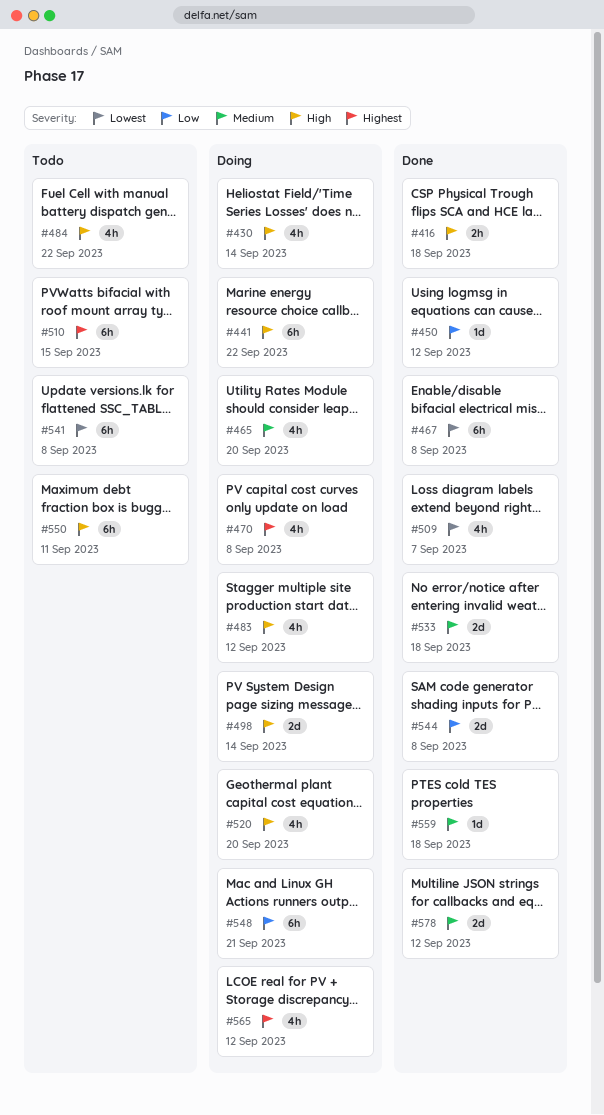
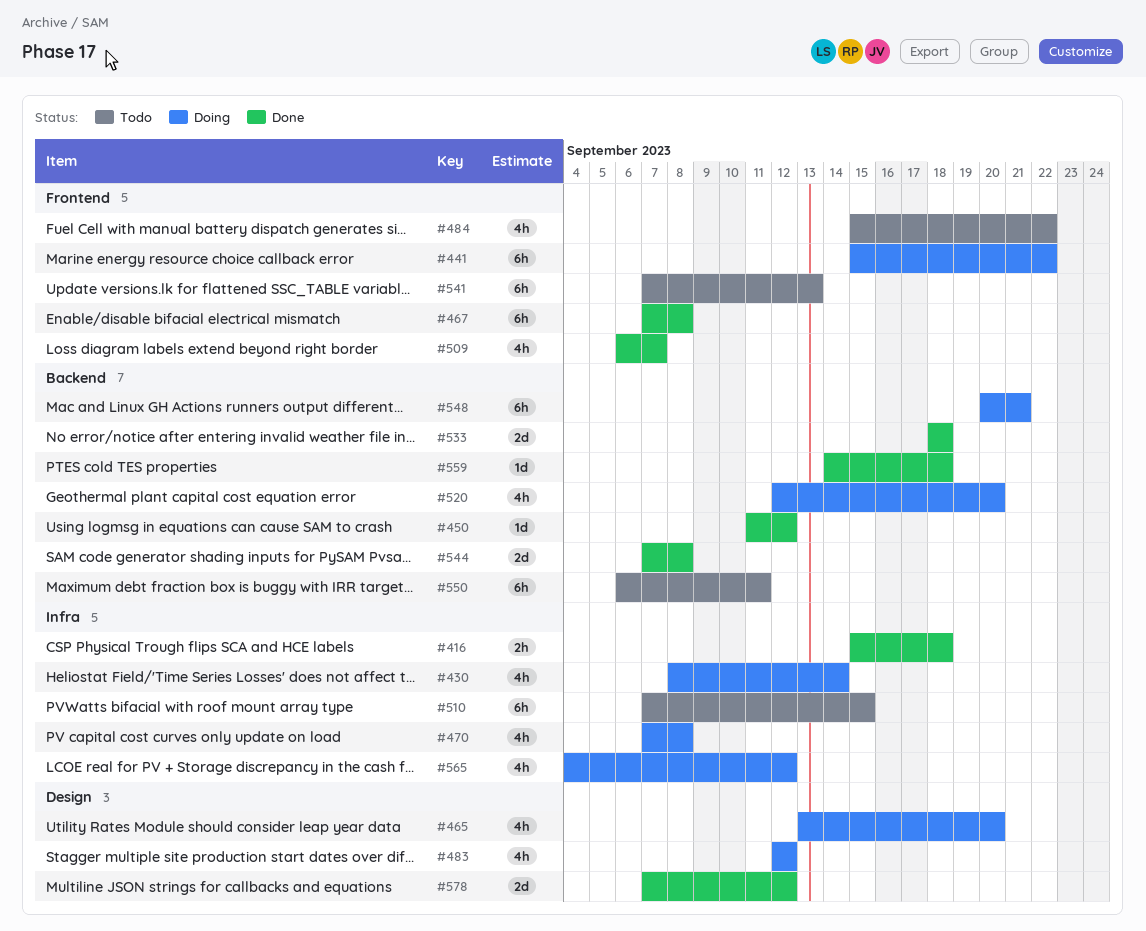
#498: present -> none
#541, due: Sep 8 -> Sep 13

